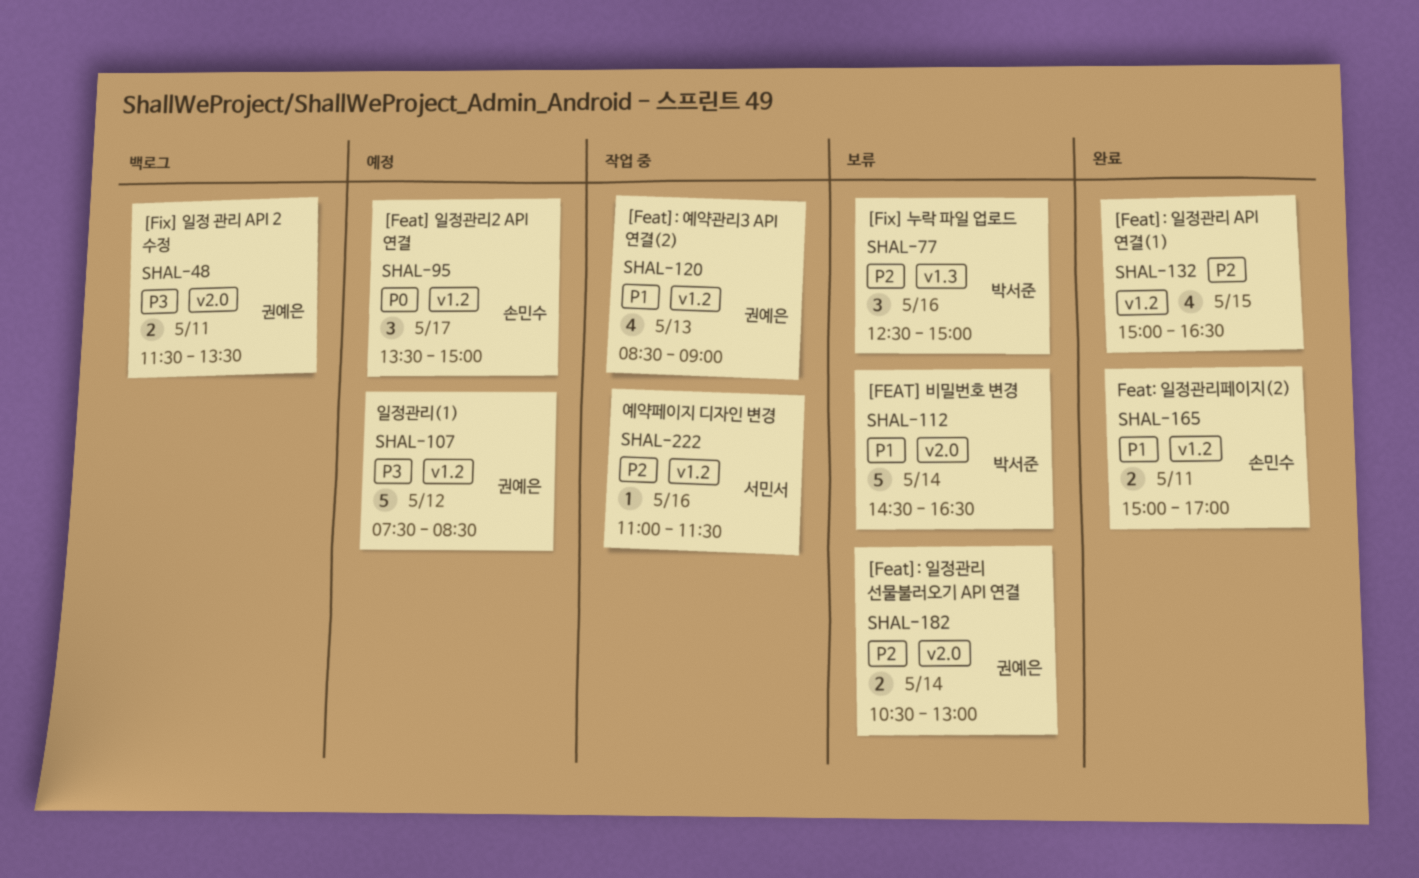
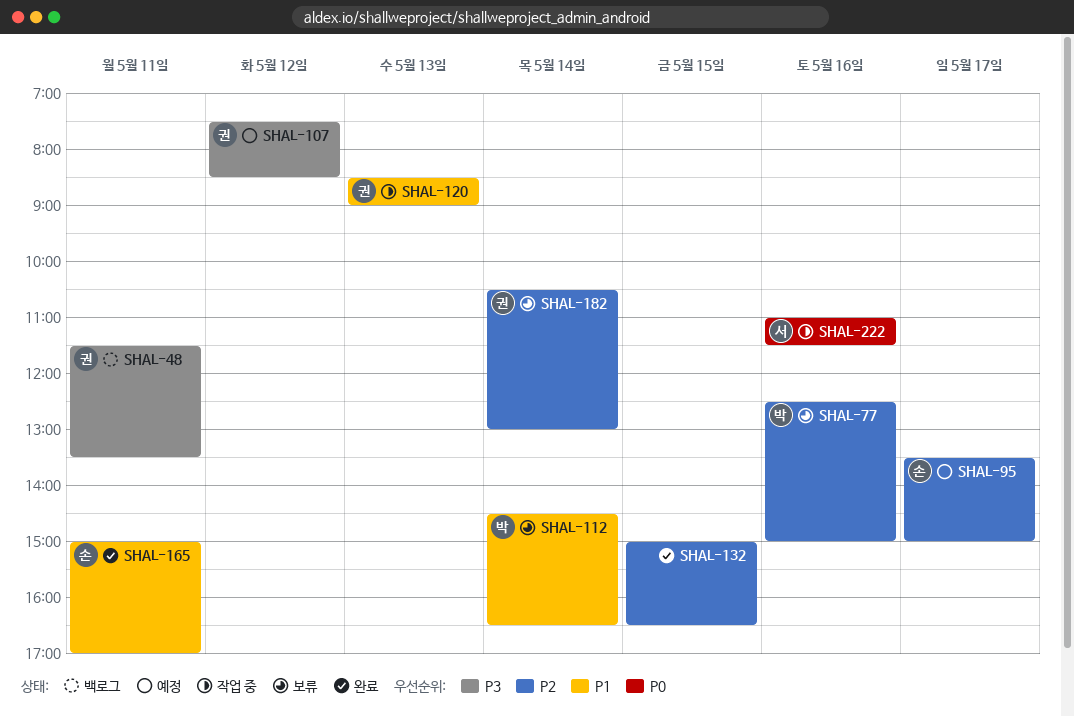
SHAL-95, priority: P0 -> P2
SHAL-222, priority: P2 -> P0

